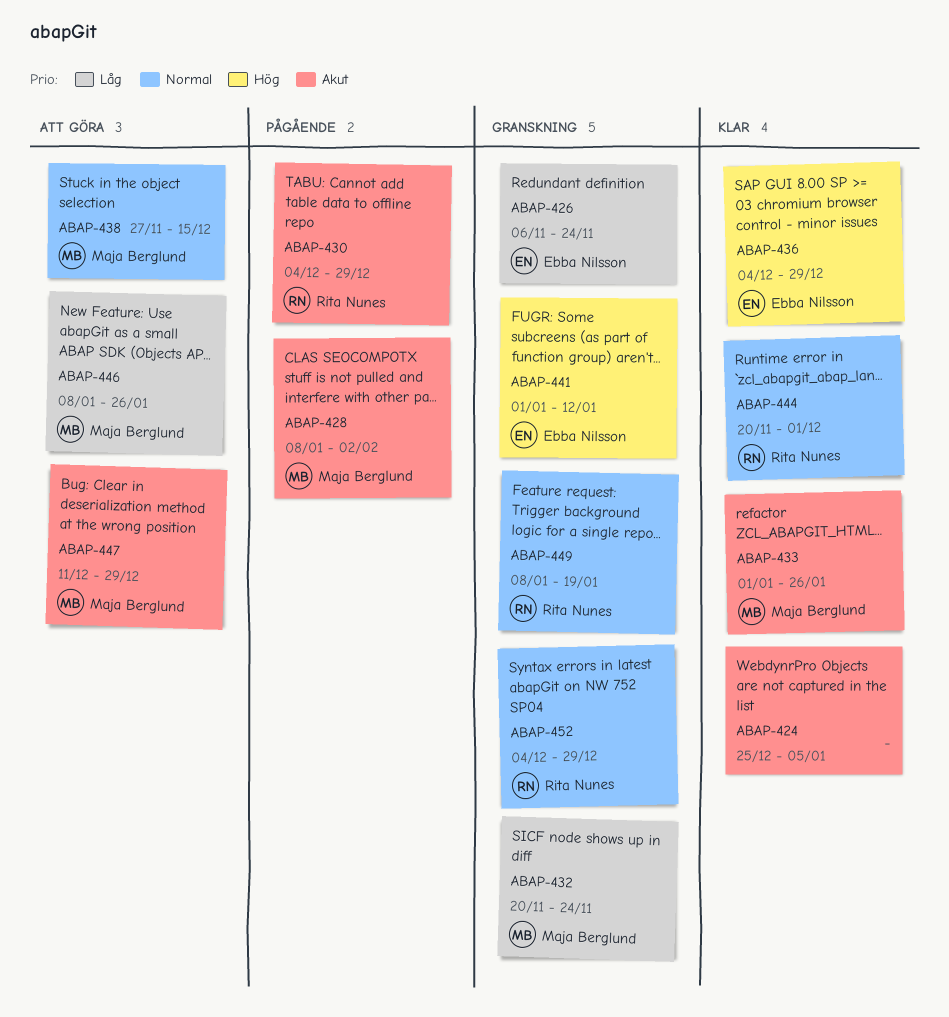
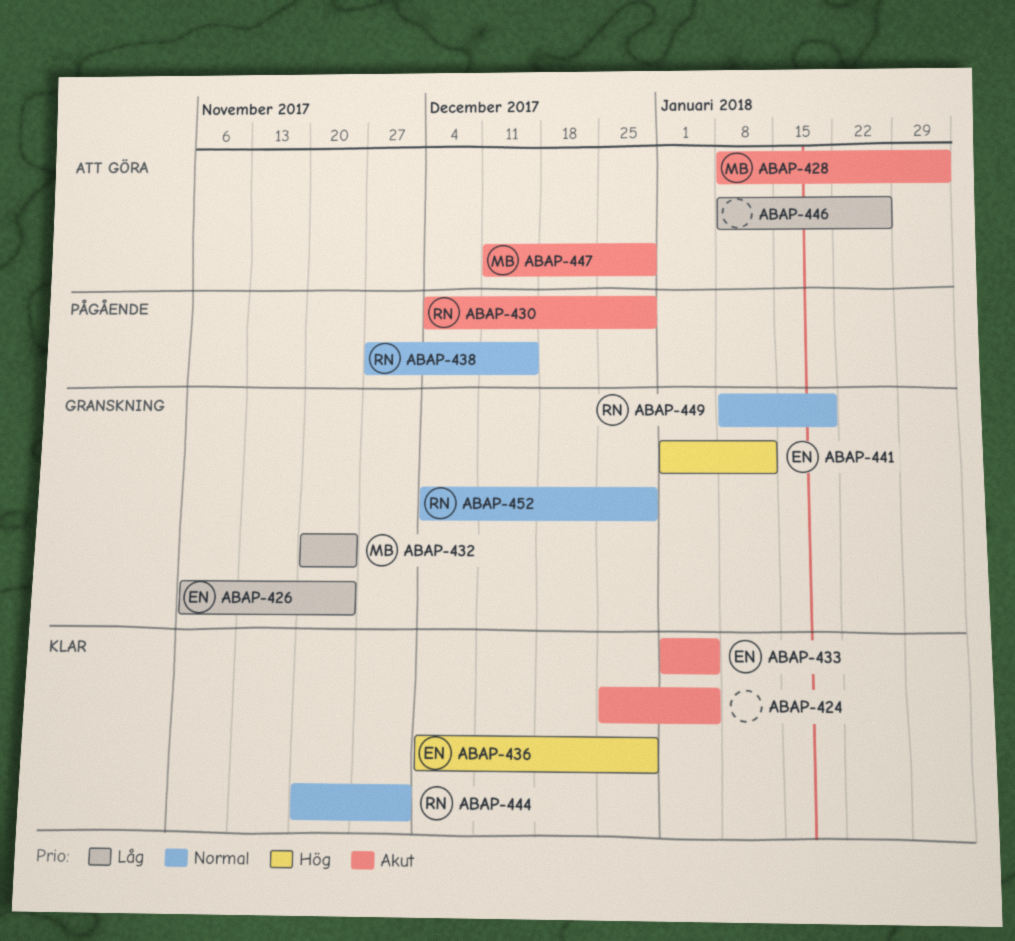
ABAP-428, status: Pågående -> Att göra
ABAP-433, owner: Maja Berglund -> Ebba Nilsson
ABAP-433, due: Jan 26 -> Jan 5
ABAP-438, status: Att göra -> Pågående
ABAP-438, owner: Maja Berglund -> Rita Nunes
ABAP-446, owner: Maja Berglund -> none

